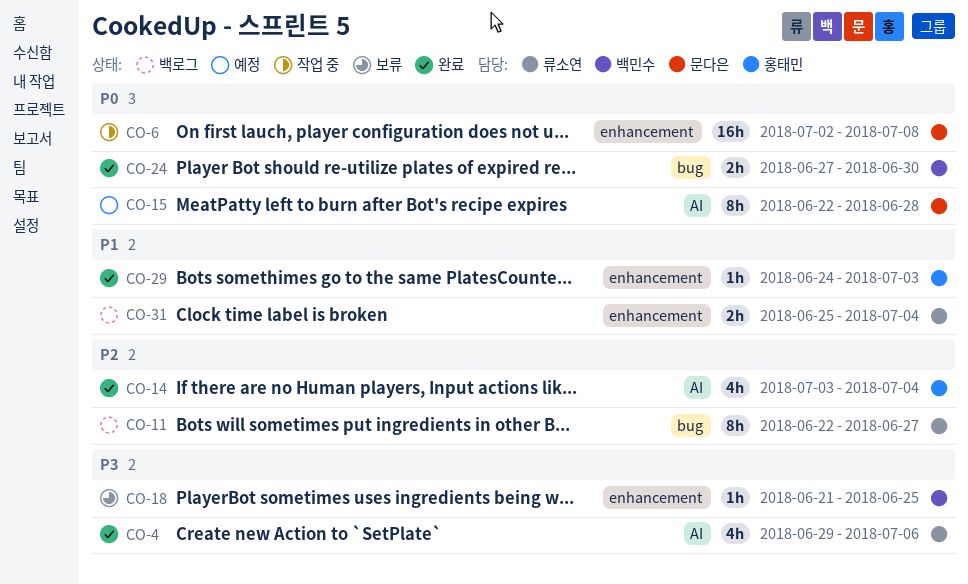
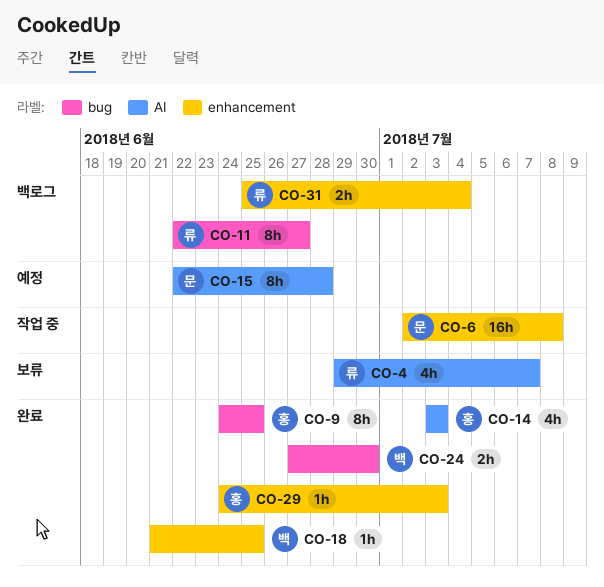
CO-4, status: 완료 -> 보류
CO-4, due: Jul 6 -> Jul 7
CO-9: none -> present
CO-14, due: Jul 4 -> Jul 3
CO-18, status: 보류 -> 완료

